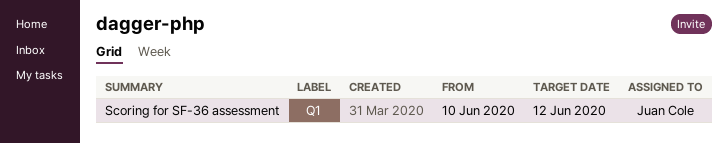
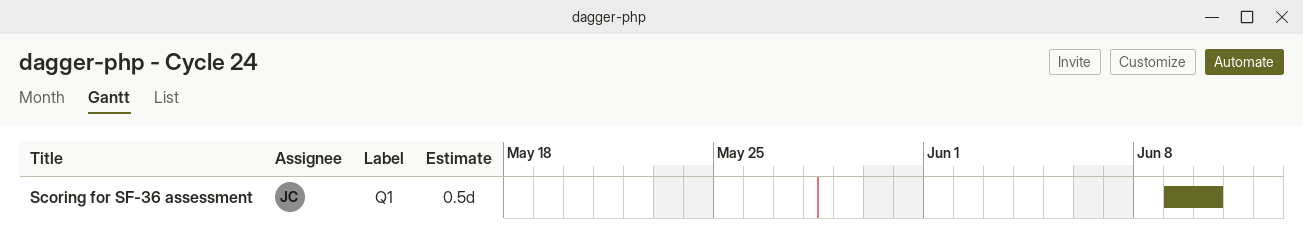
Scoring for SF-36 assessment, start: Jun 10 -> Jun 9
Scoring for SF-36 assessment, due: Jun 12 -> Jun 10

